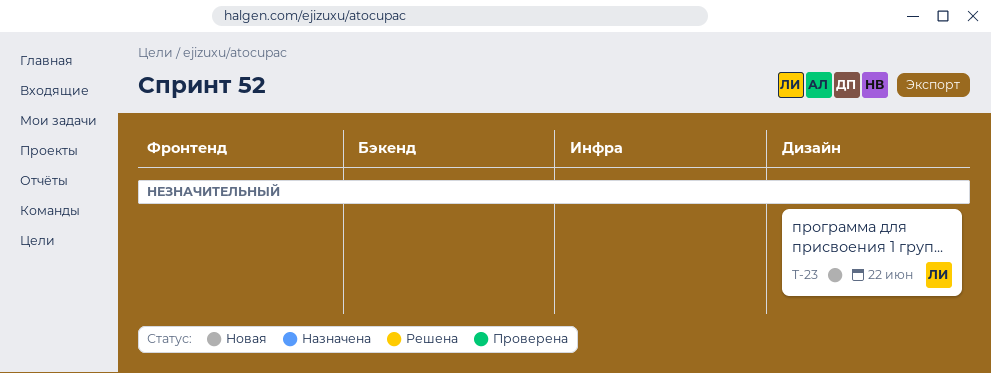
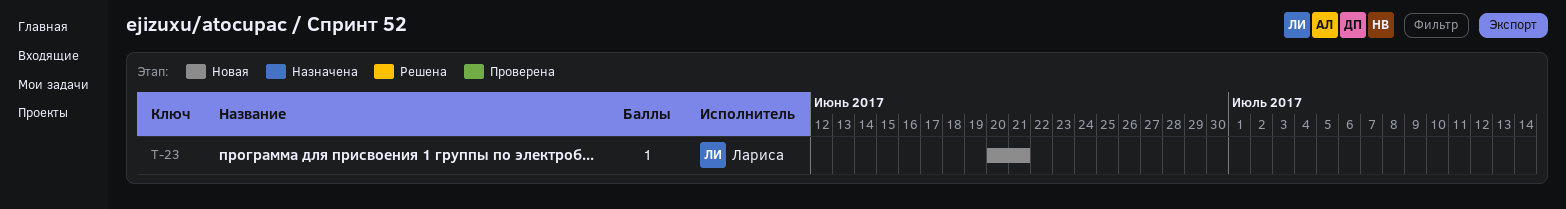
T-23, due: Jun 22 -> Jun 21

